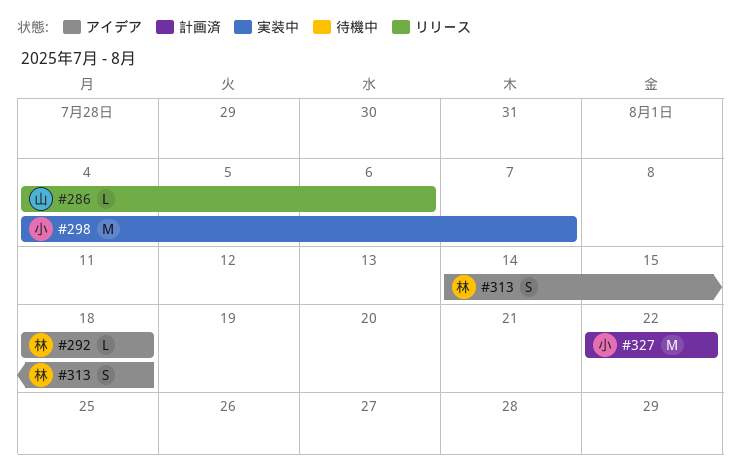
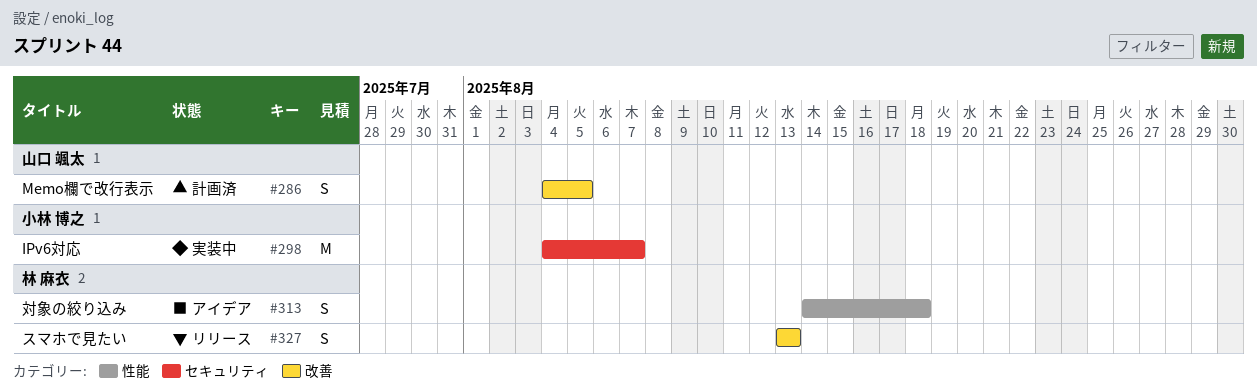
#286, status: リリース -> 計画済
#286, estimate: L -> S
#286, due: Aug 6 -> Aug 5
#292: present -> none
#327, status: 計画済 -> リリース
#327, owner: 小林 博之 -> 林 麻衣
#327, estimate: M -> S
#327, start: Aug 22 -> Aug 13
#327, due: Aug 22 -> Aug 13

